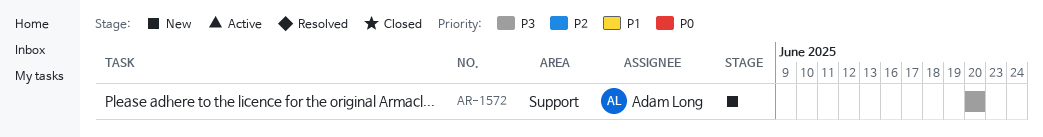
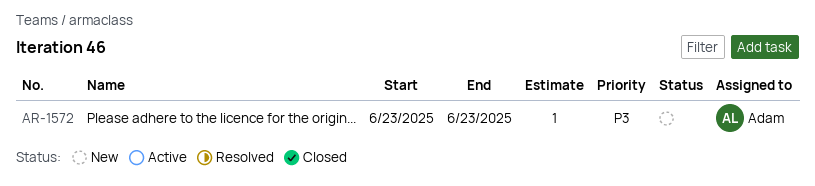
AR-1572, start: Jun 20 -> Jun 23
AR-1572, due: Jun 20 -> Jun 23

